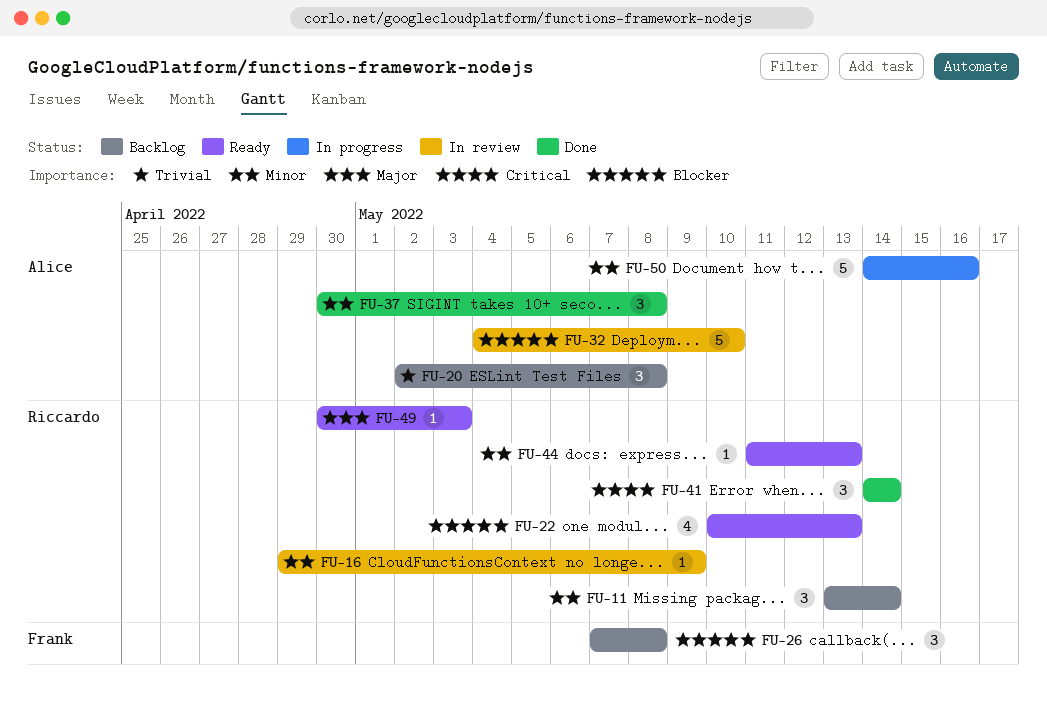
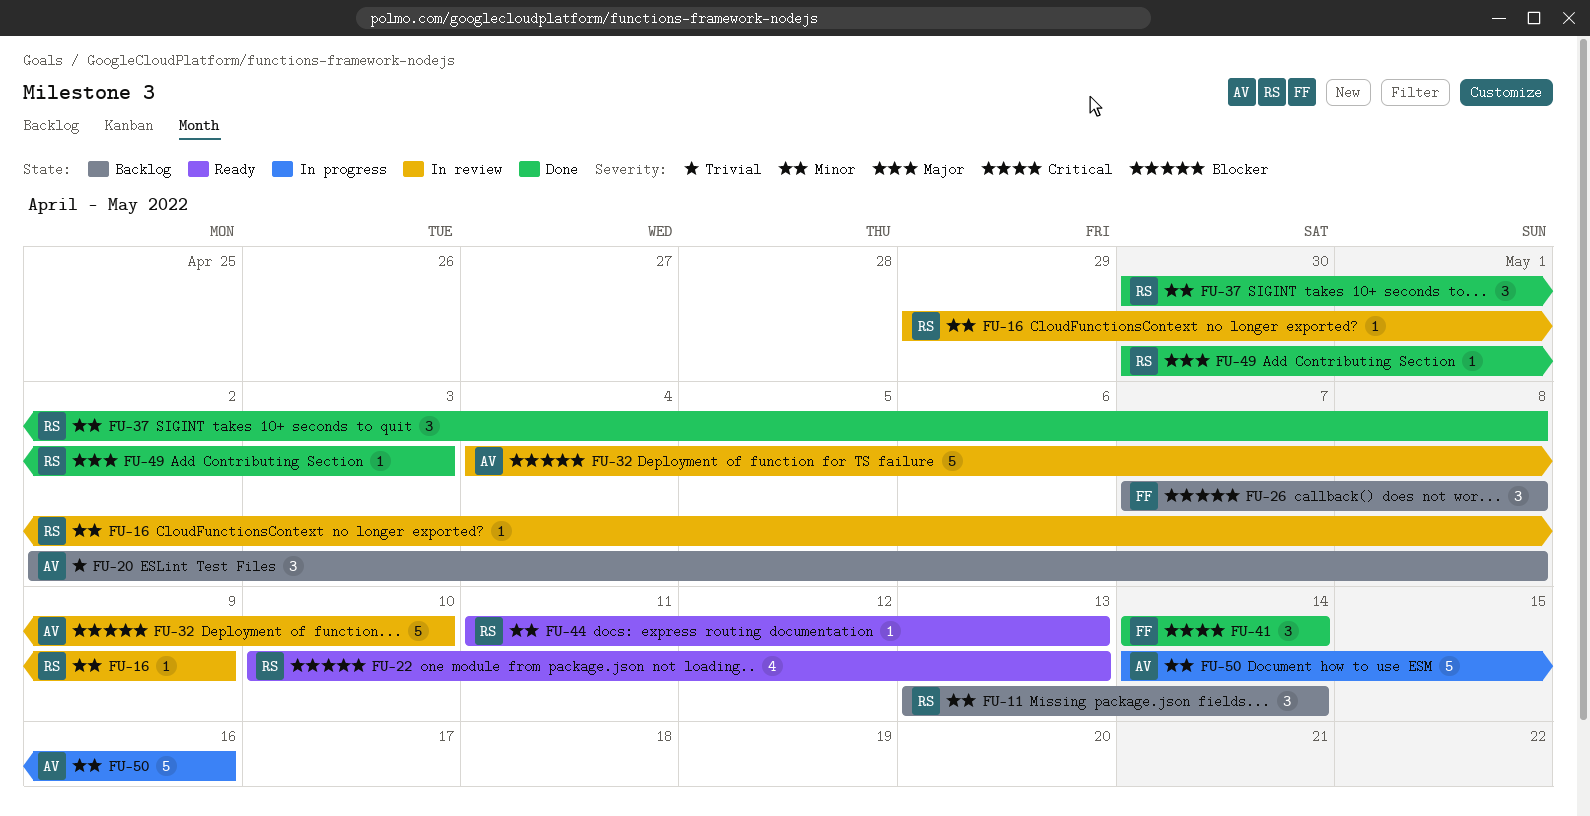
FU-37, owner: Alice -> Riccardo
FU-41, owner: Riccardo -> Frank
FU-49, status: Ready -> Done

